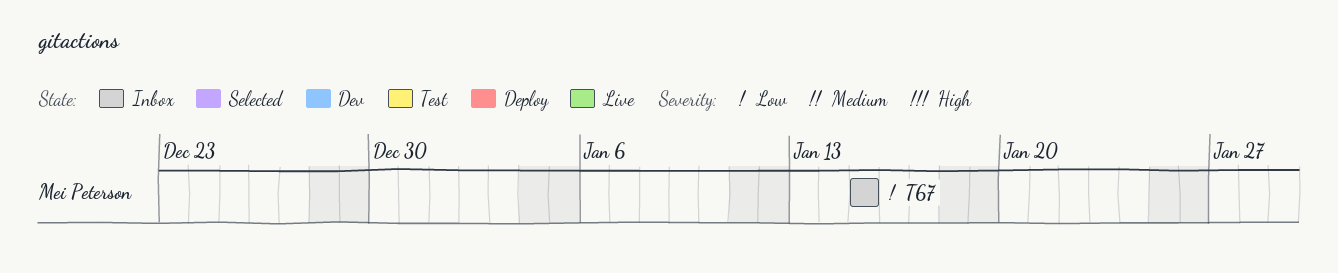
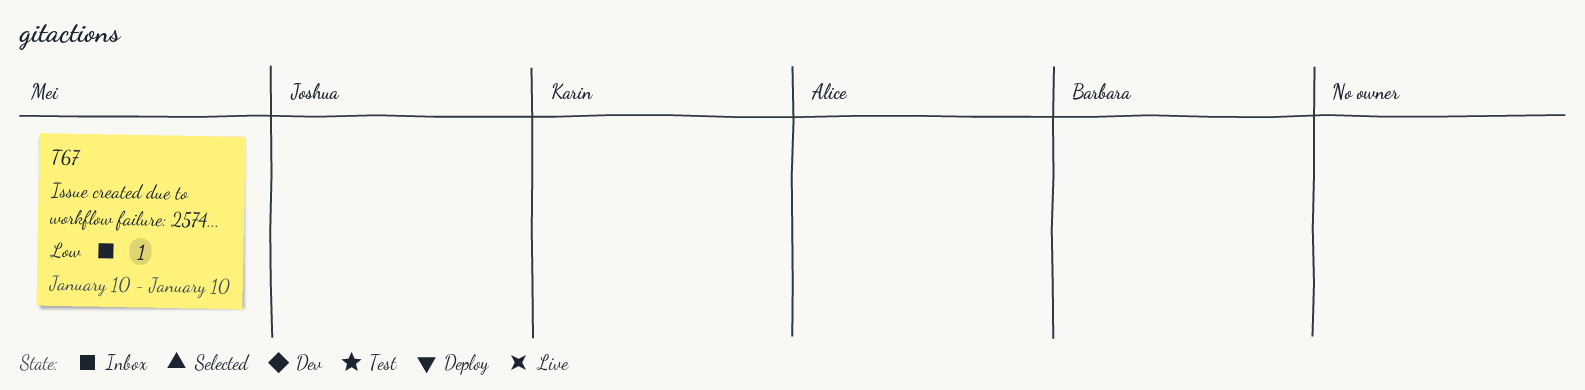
T67, start: Jan 15 -> Jan 10
T67, due: Jan 15 -> Jan 10

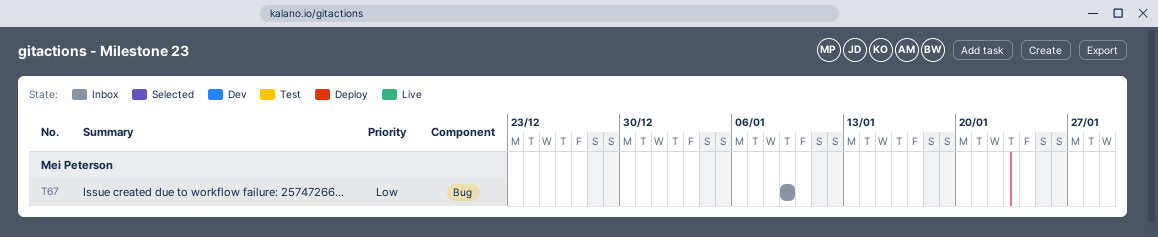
T67, start: Jan 10 -> Jan 9
T67, due: Jan 10 -> Jan 9

